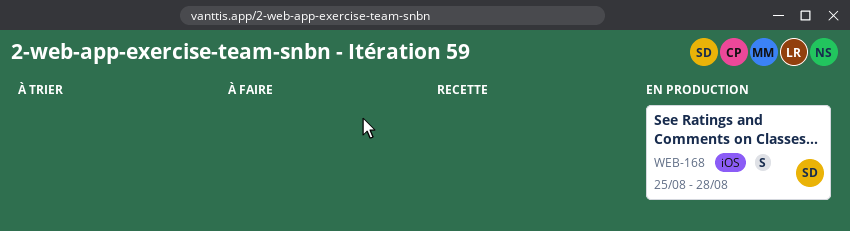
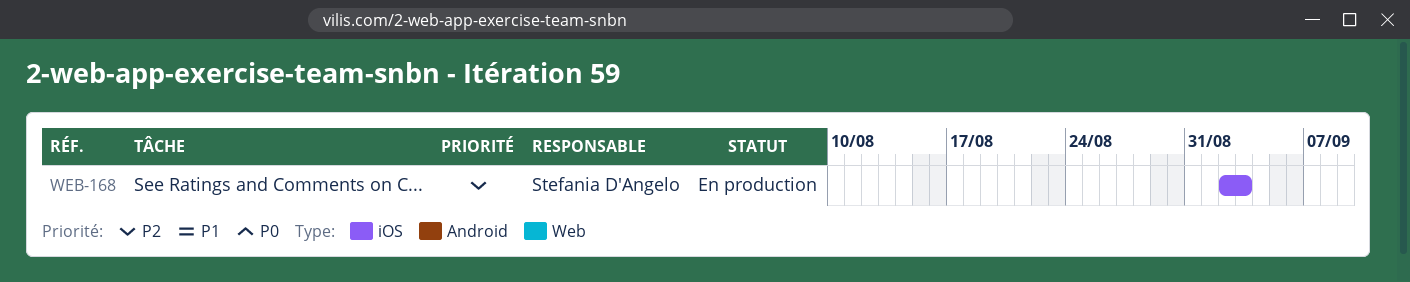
WEB-168, start: Aug 25 -> Sep 2
WEB-168, due: Aug 28 -> Sep 3

